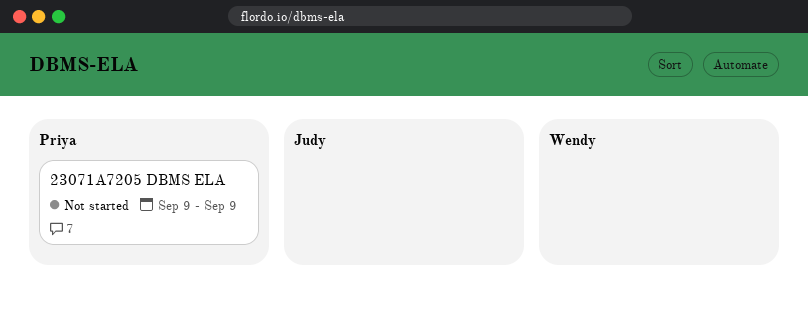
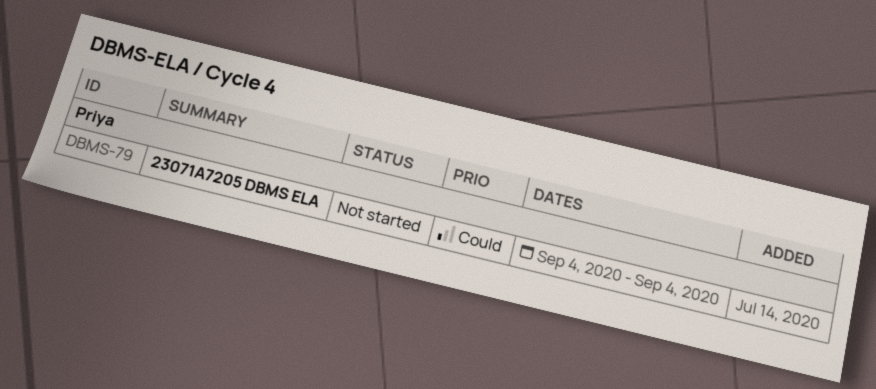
23071A7205 DBMS ELA, start: Sep 9 -> Sep 4
23071A7205 DBMS ELA, due: Sep 9 -> Sep 4

